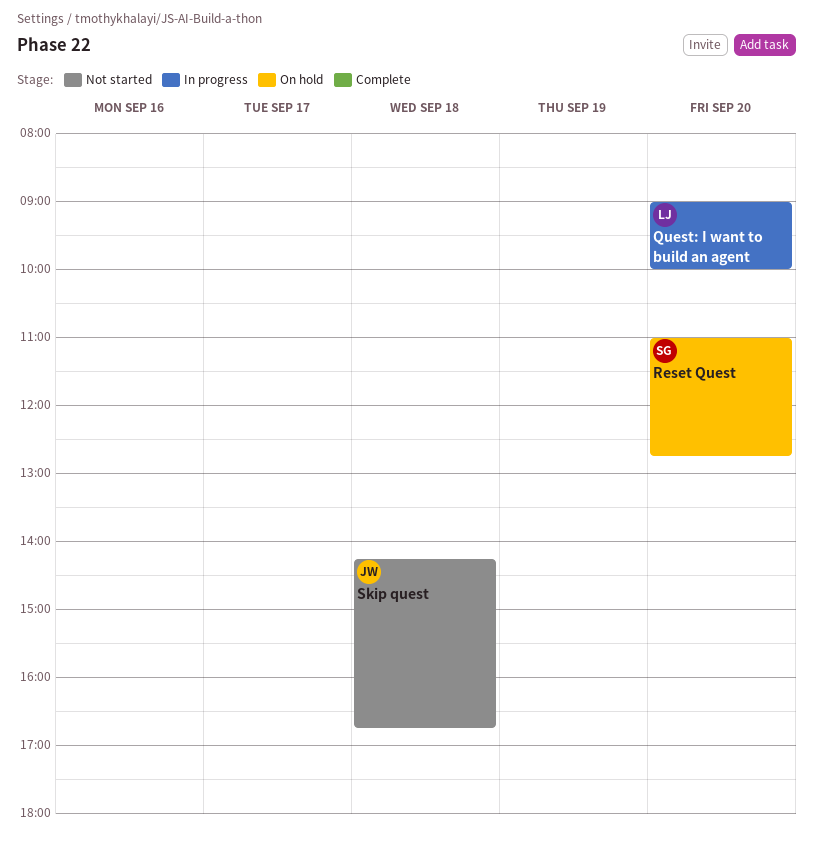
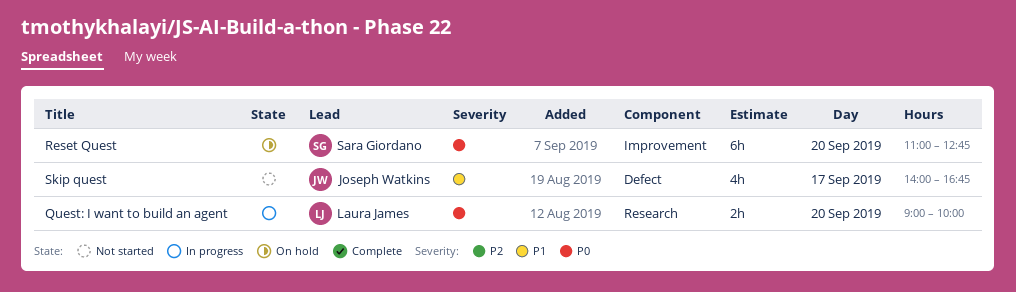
Skip quest, day: Sep 18 -> Sep 17
Skip quest, begins: 14:15 -> 14:00

